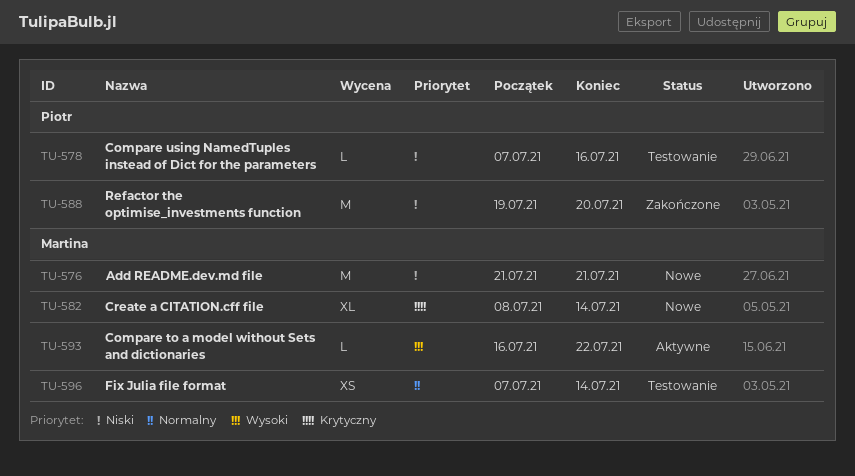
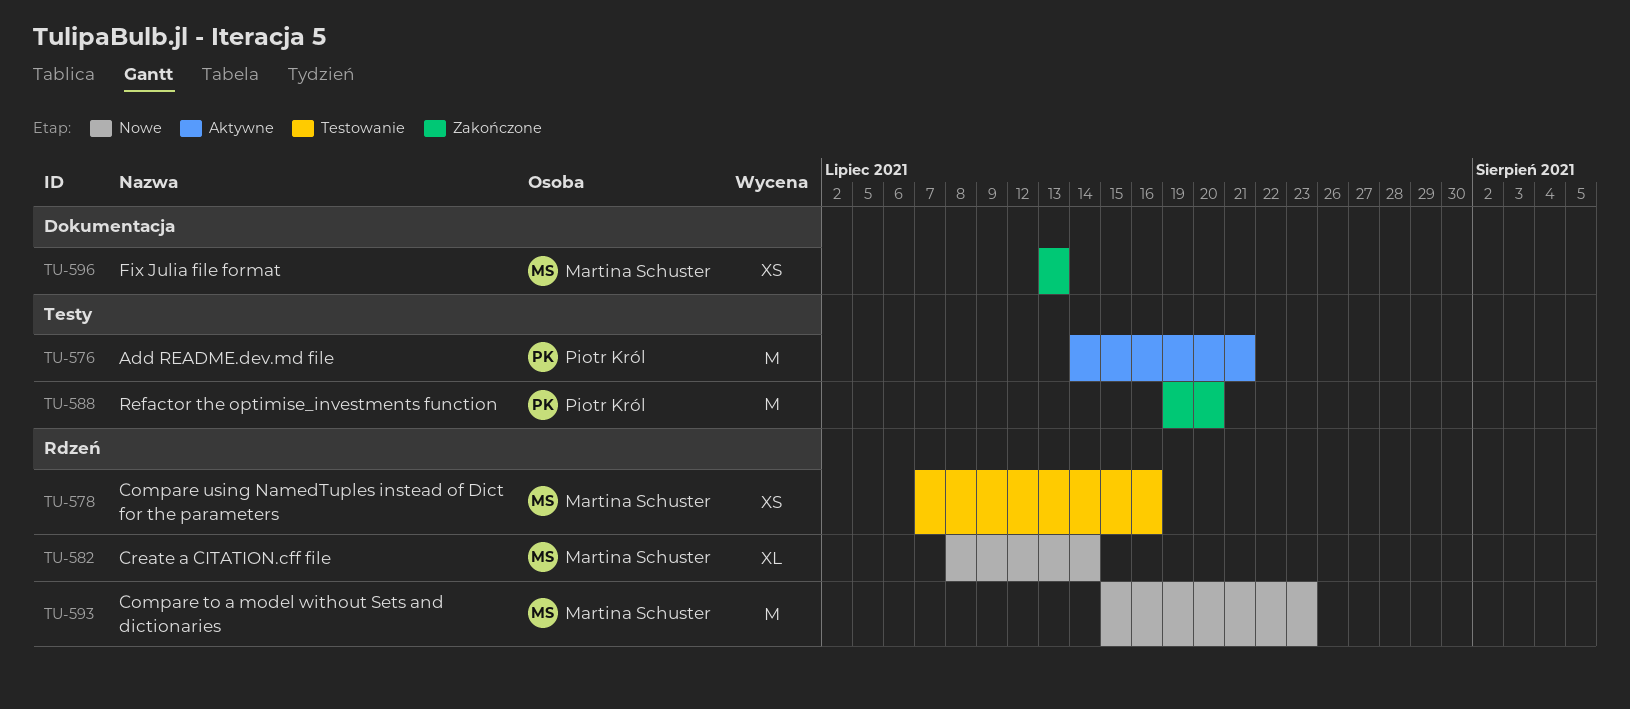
TU-576, status: Nowe -> Aktywne
TU-576, owner: Martina Schuster -> Piotr Król
TU-576, start: Jul 21 -> Jul 14
TU-578, owner: Piotr Król -> Martina Schuster
TU-578, estimate: L -> XS
TU-593, status: Aktywne -> Nowe
TU-593, estimate: L -> M
TU-593, start: Jul 16 -> Jul 15
TU-593, due: Jul 22 -> Jul 23
TU-596, status: Testowanie -> Zakończone
TU-596, start: Jul 7 -> Jul 13
TU-596, due: Jul 14 -> Jul 13

